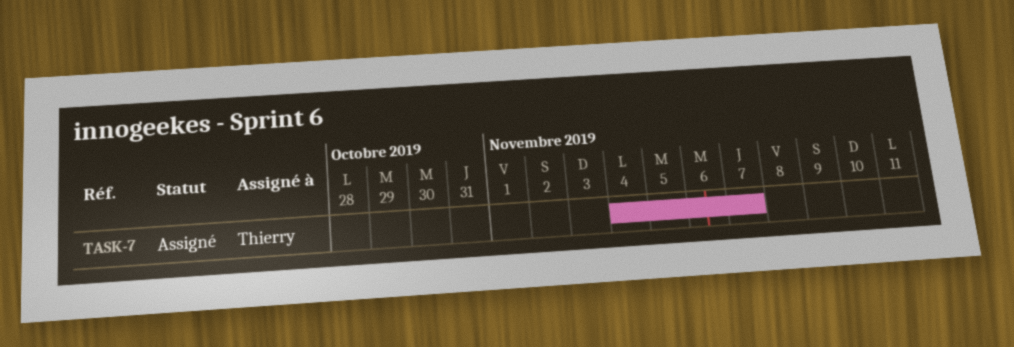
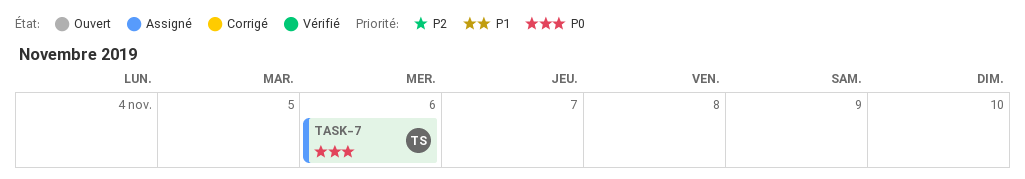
TASK-7, due: Nov 7 -> Nov 6

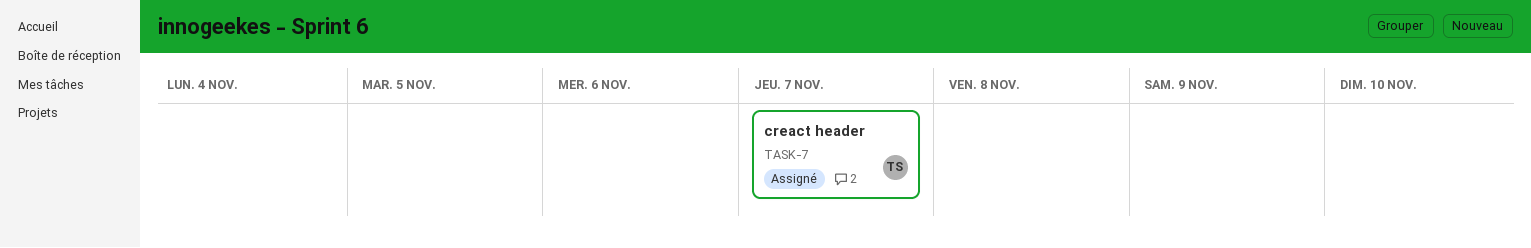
TASK-7, due: Nov 6 -> Nov 7

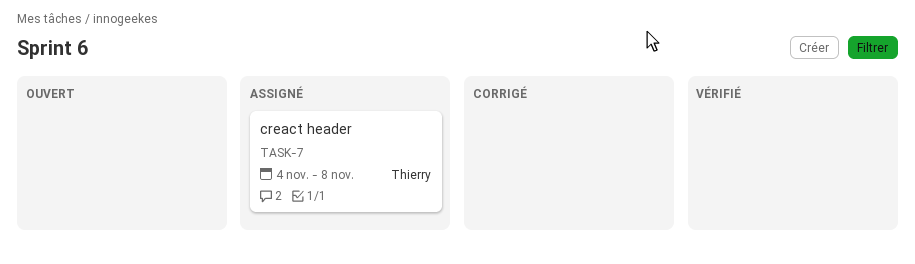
TASK-7, due: Nov 7 -> Nov 8

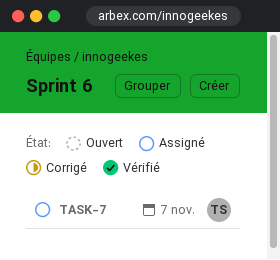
TASK-7, due: Nov 8 -> Nov 7

